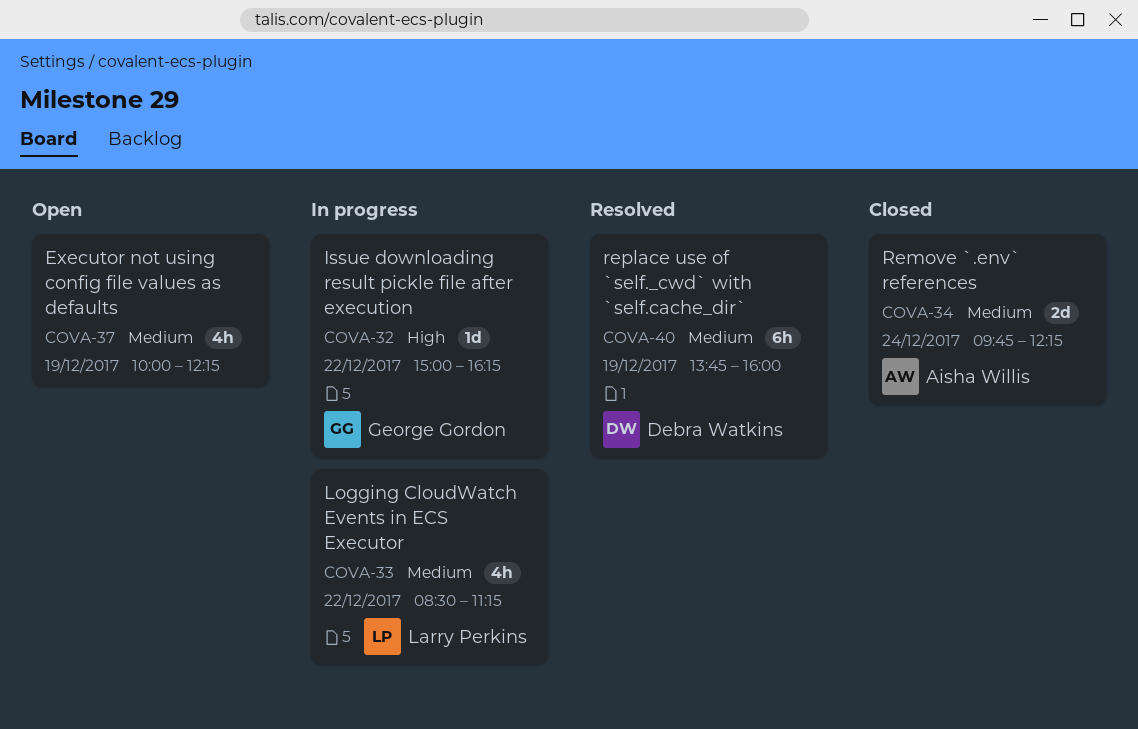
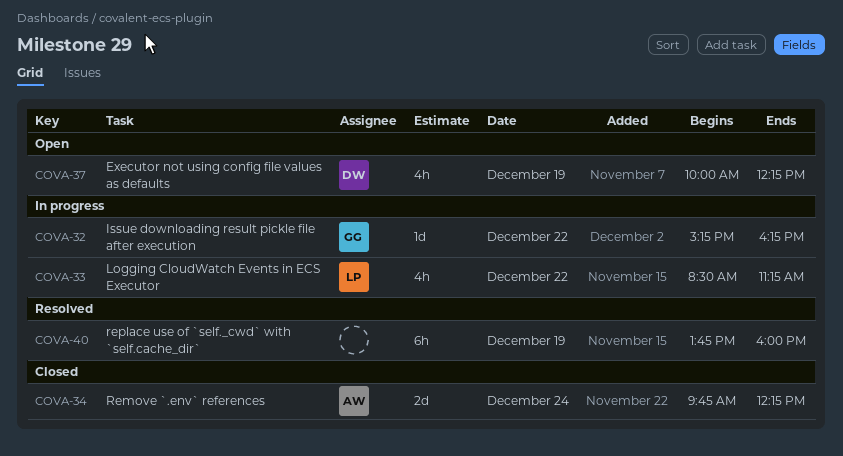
COVA-32, begins: 15:00 -> 15:15
COVA-37, owner: none -> Debra Watkins
COVA-40, owner: Debra Watkins -> none

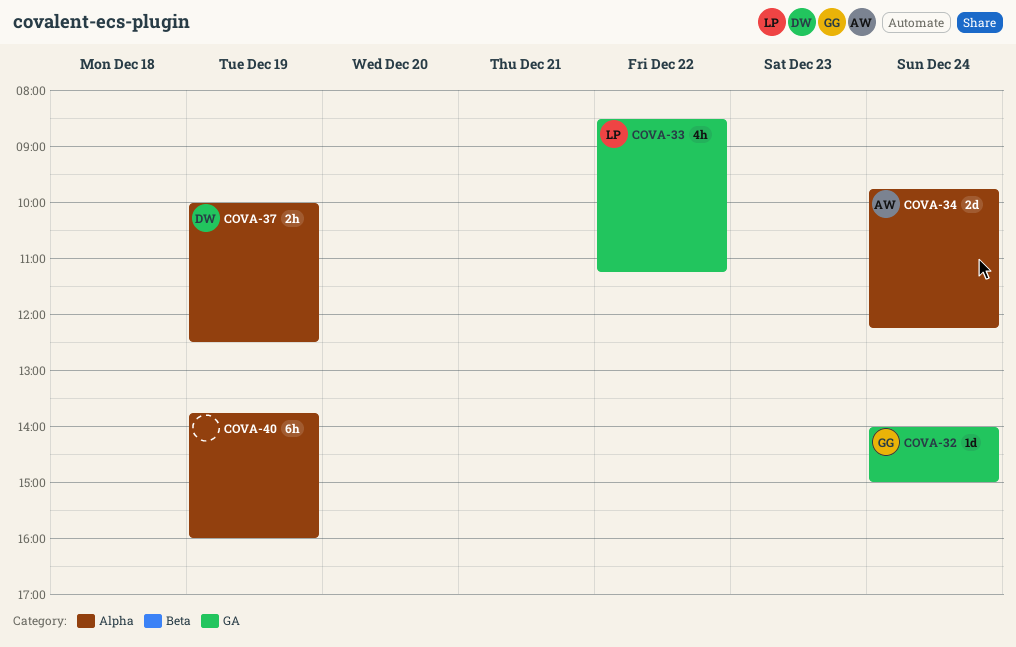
COVA-32, day: Dec 22 -> Dec 24
COVA-32, begins: 15:15 -> 14:00
COVA-32, ends: 16:15 -> 15:00
COVA-37, estimate: 4h -> 2h
COVA-37, ends: 12:15 -> 12:30

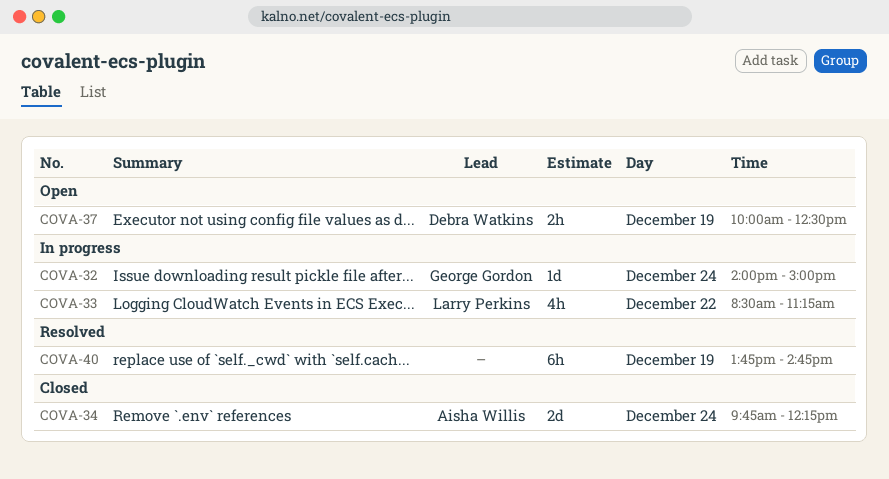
COVA-40, ends: 16:00 -> 14:45

